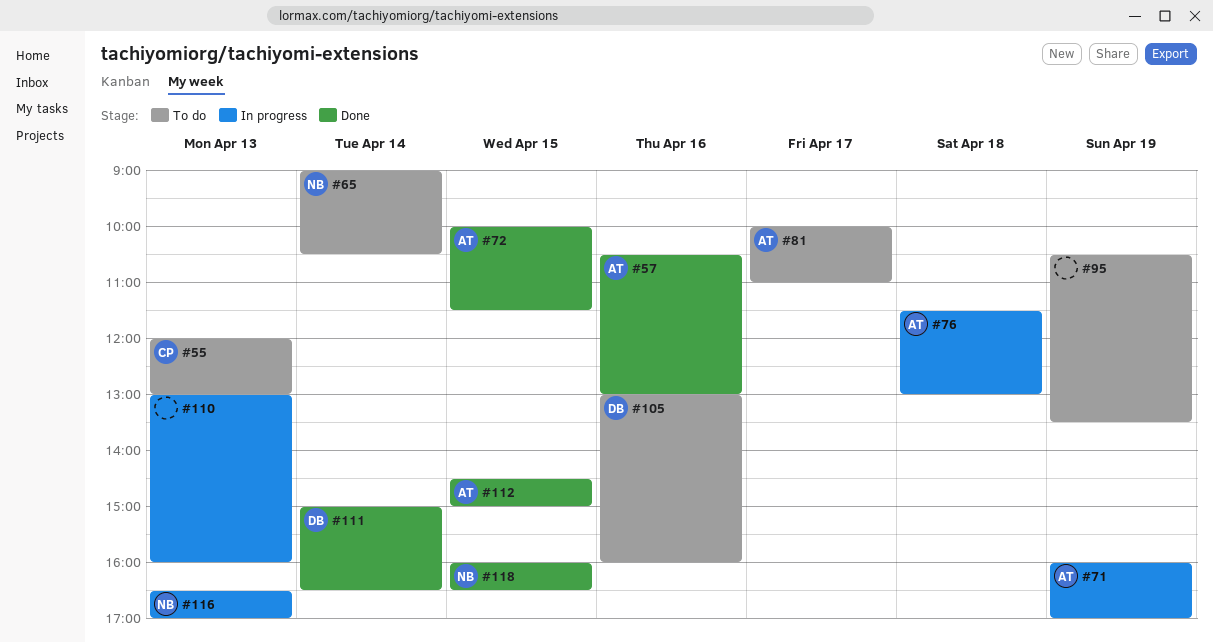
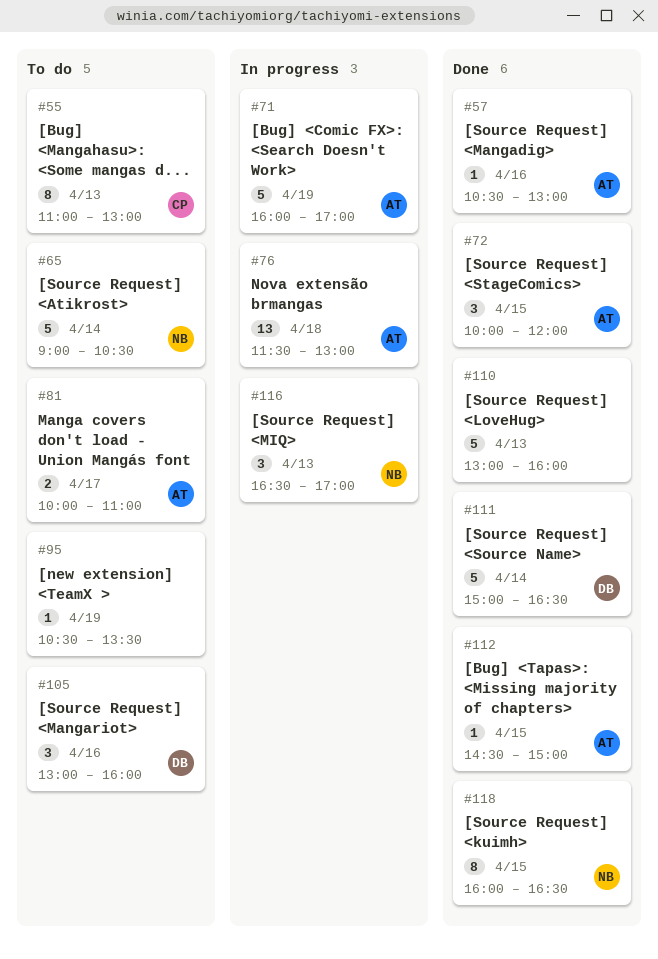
#55, begins: 12:00 -> 11:00
#72, ends: 11:30 -> 12:00
#110, status: In progress -> Done

